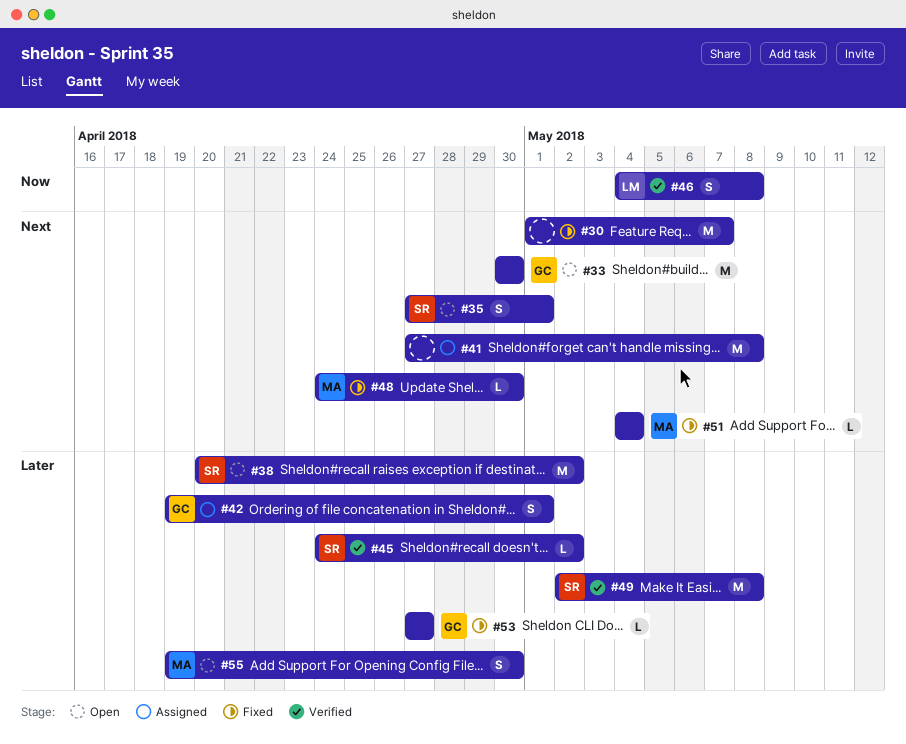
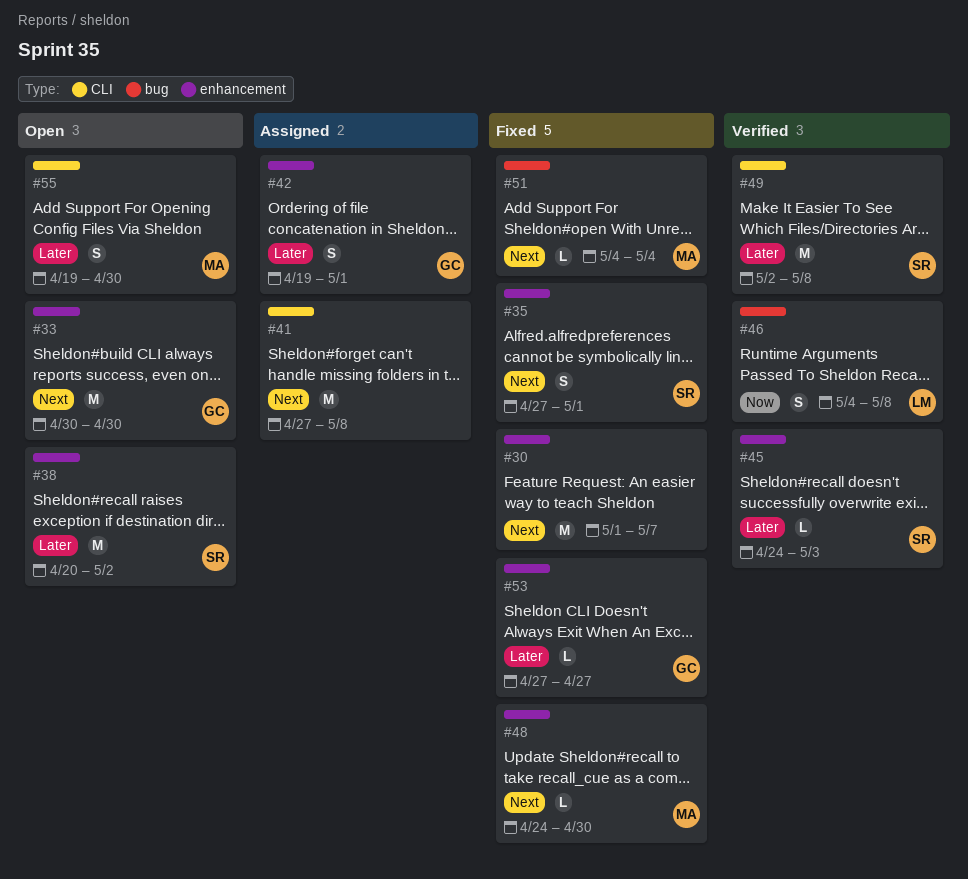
#35, status: Open -> Fixed
#45, due: May 2 -> May 3

